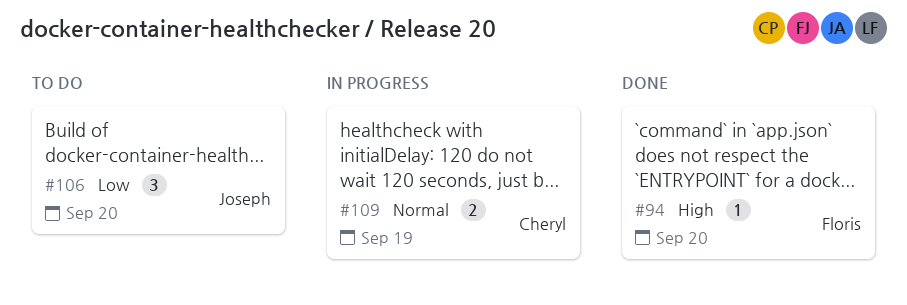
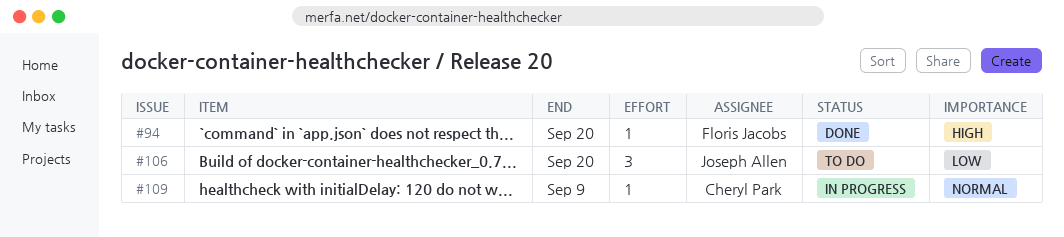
#109, estimate: 2 -> 1
#109, due: Sep 19 -> Sep 9

